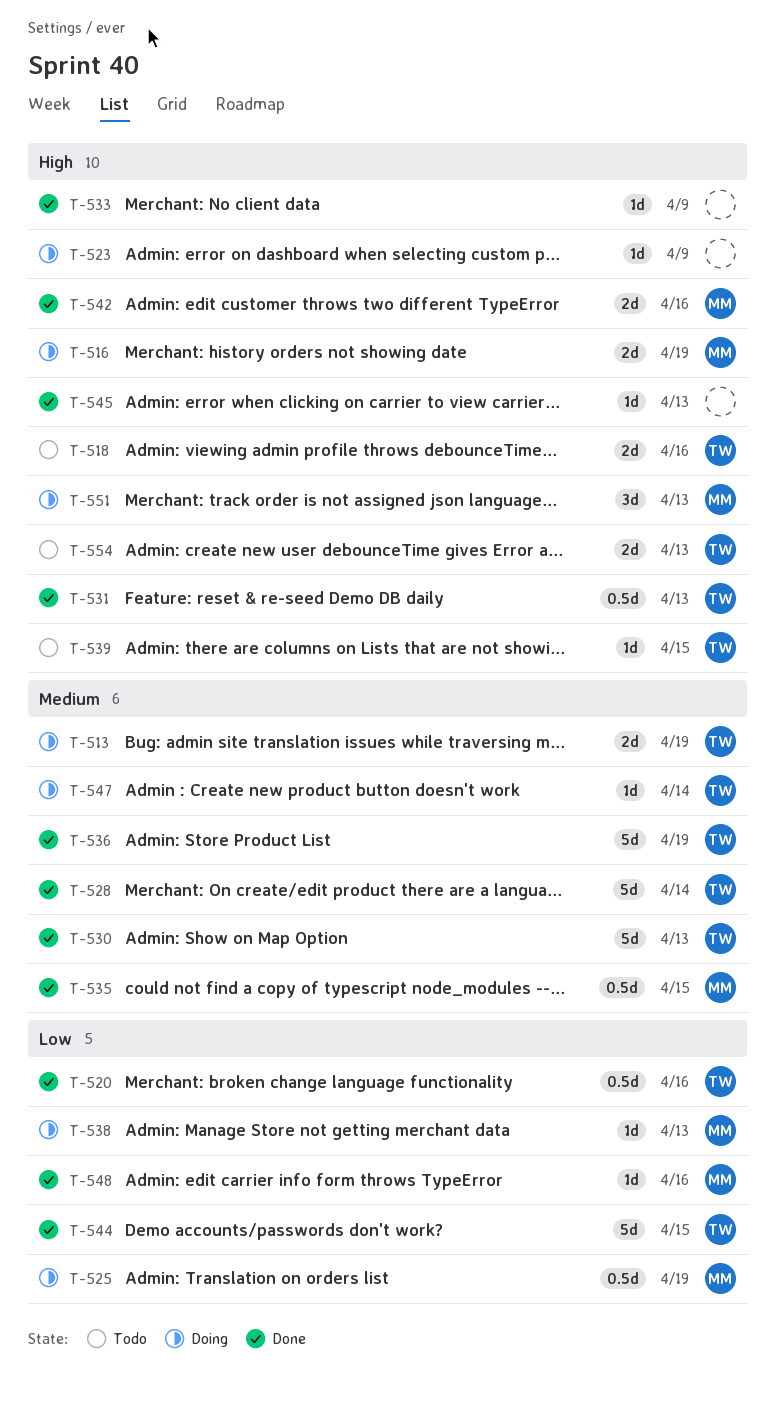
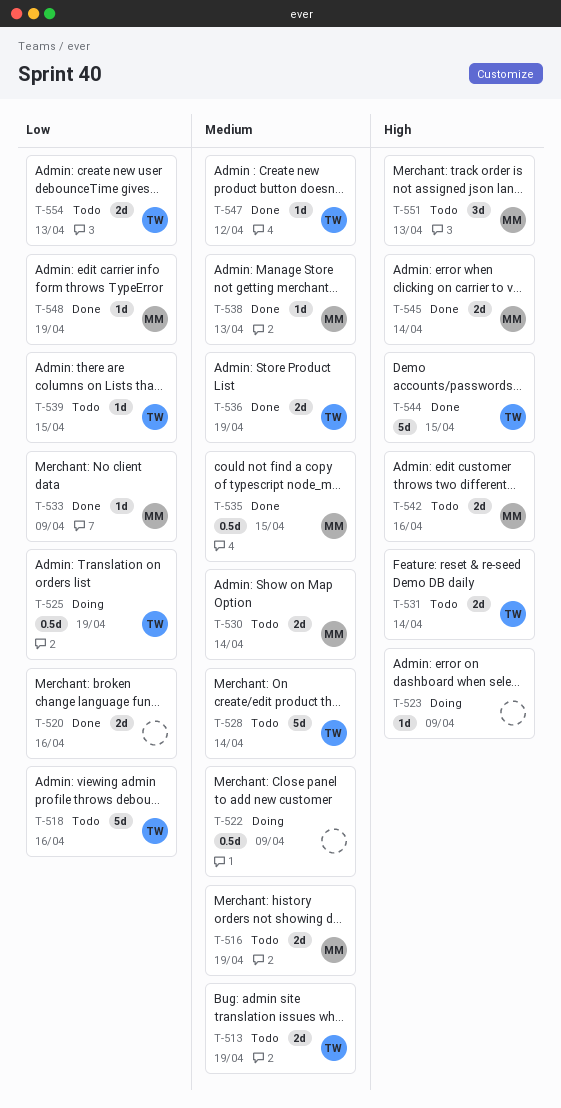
T-513, status: Doing -> Todo
T-516, status: Doing -> Todo
T-516, priority: High -> Medium
T-518, priority: High -> Low
T-518, estimate: 2d -> 5d
T-520, owner: TW -> none
T-520, estimate: 0.5d -> 2d
T-522: none -> present
T-525, owner: MM -> TW
T-528, status: Done -> Todo
T-530, status: Done -> Todo
T-530, owner: TW -> MM
T-530, estimate: 5d -> 2d
T-530, due: Apr 13 -> Apr 14
T-531, status: Done -> Todo
T-531, estimate: 0.5d -> 2d
T-531, due: Apr 13 -> Apr 14
T-533, owner: none -> MM
T-533, priority: High -> Low
T-536, estimate: 5d -> 2d
T-538, status: Doing -> Done
T-538, priority: Low -> Medium
T-539, priority: High -> Low
T-542, status: Done -> Todo
T-544, priority: Low -> High
T-545, owner: none -> MM
T-545, estimate: 1d -> 2d
T-545, due: Apr 13 -> Apr 14
T-547, status: Doing -> Done
T-547, due: Apr 14 -> Apr 12
T-548, due: Apr 16 -> Apr 19
T-551, status: Doing -> Todo
T-554, priority: High -> Low

